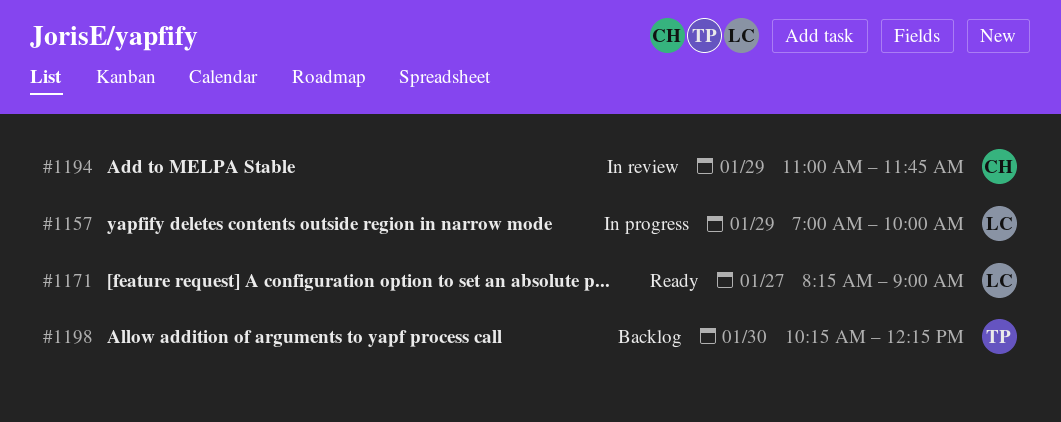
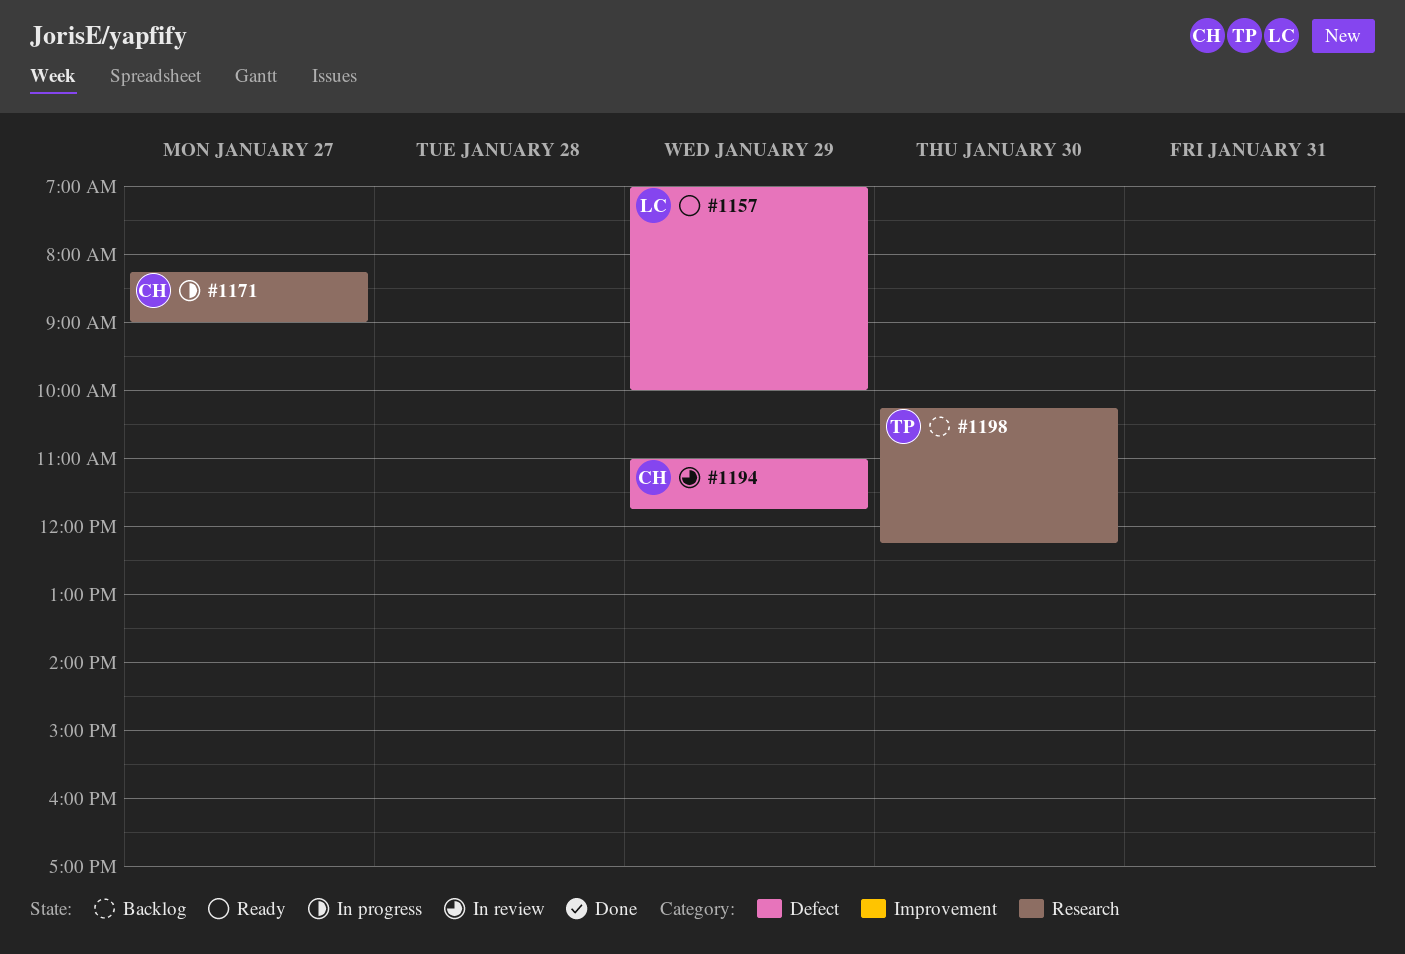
#1157, status: In progress -> Ready
#1171, status: Ready -> In progress
#1171, owner: LC -> CH

